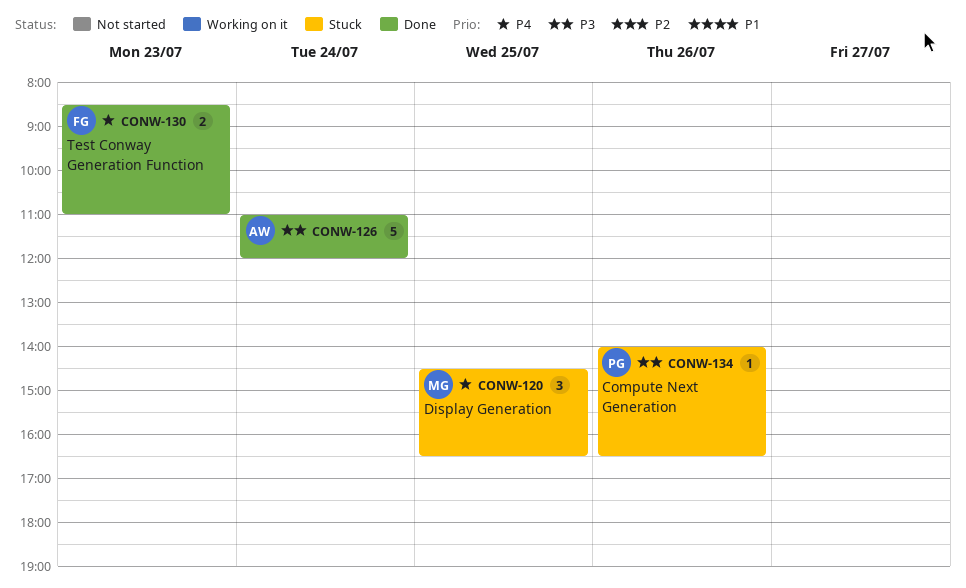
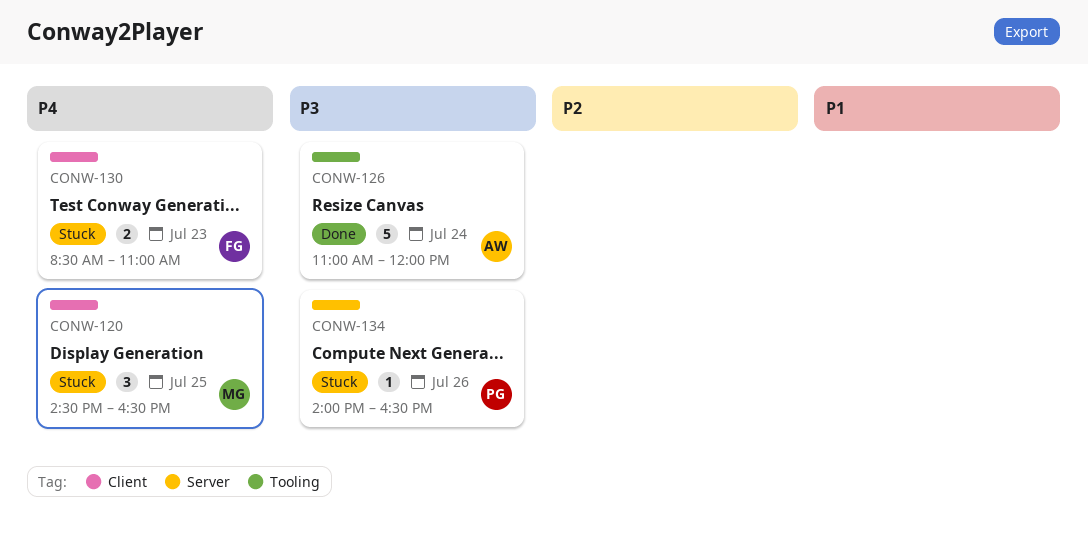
CONW-130, status: Done -> Stuck

